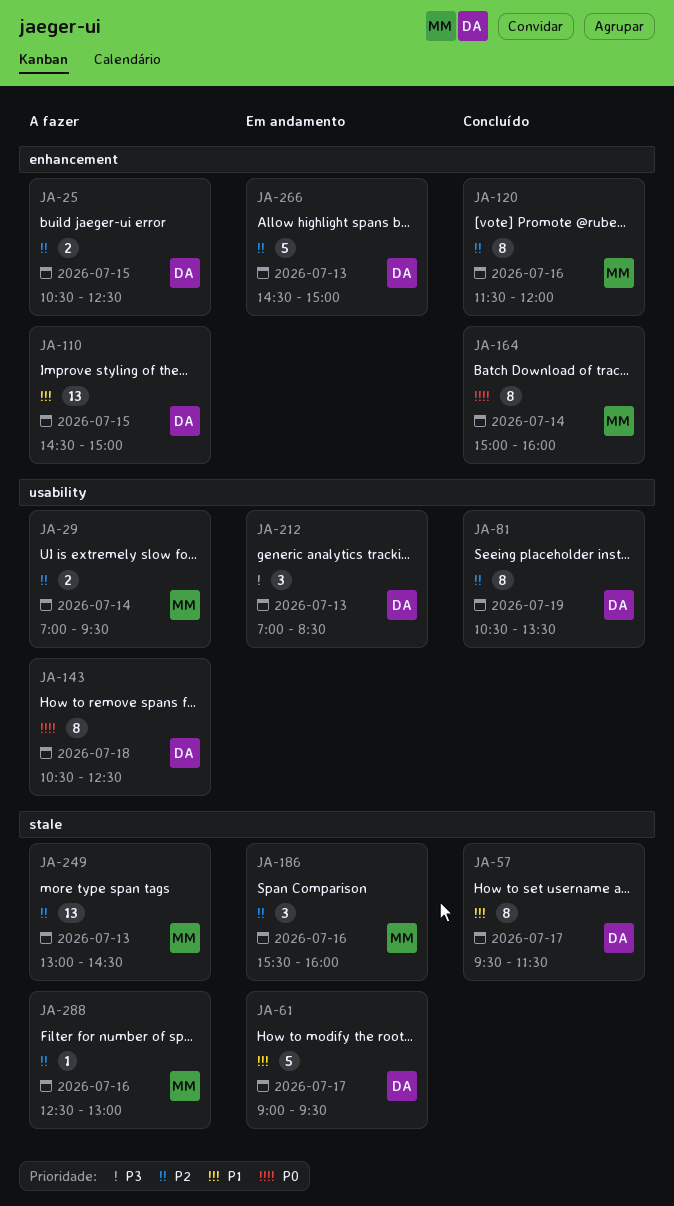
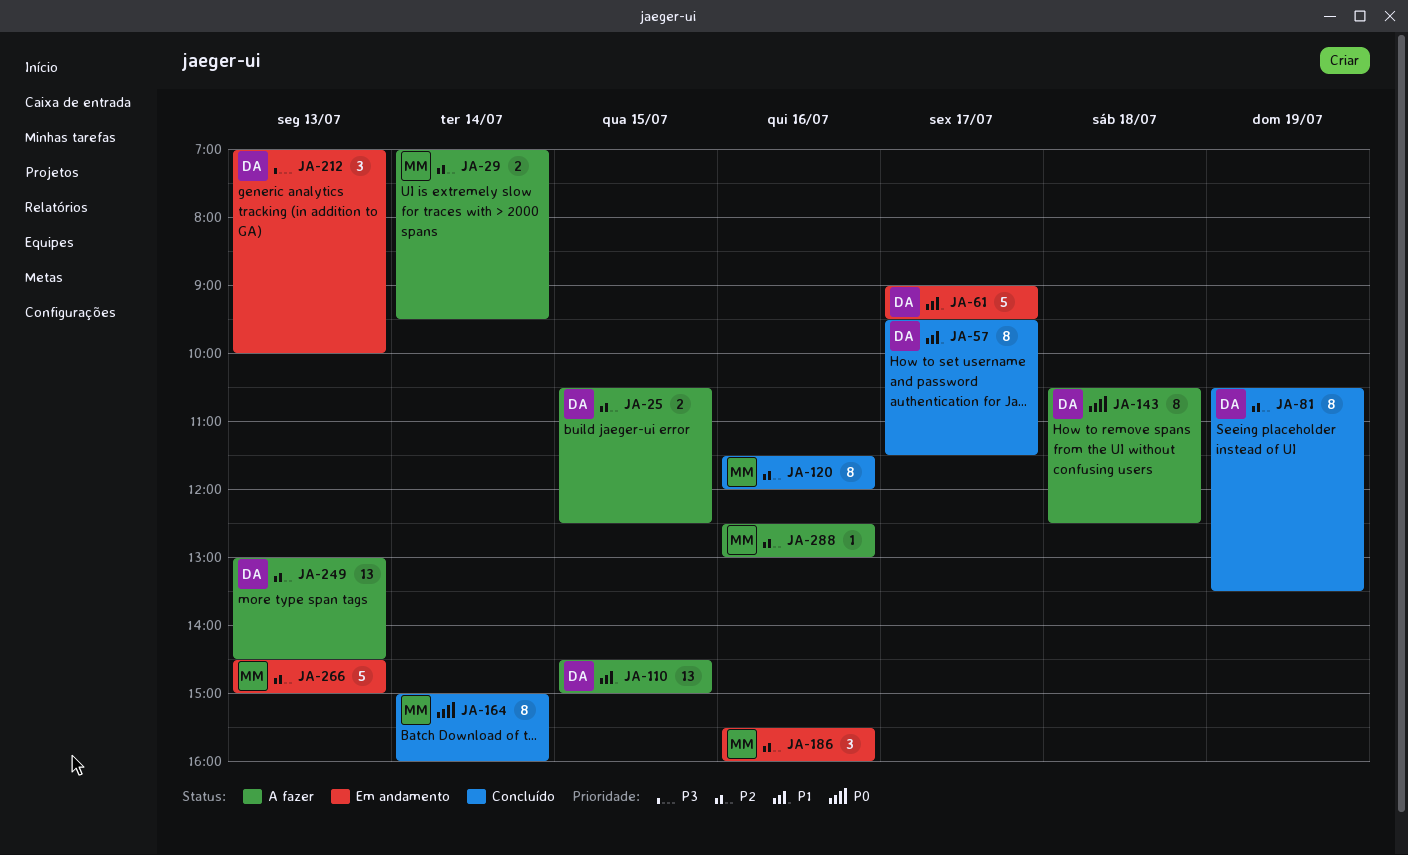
JA-212, ends: 08:30 -> 10:00
JA-249, owner: MM -> DA
JA-266, owner: DA -> MM

